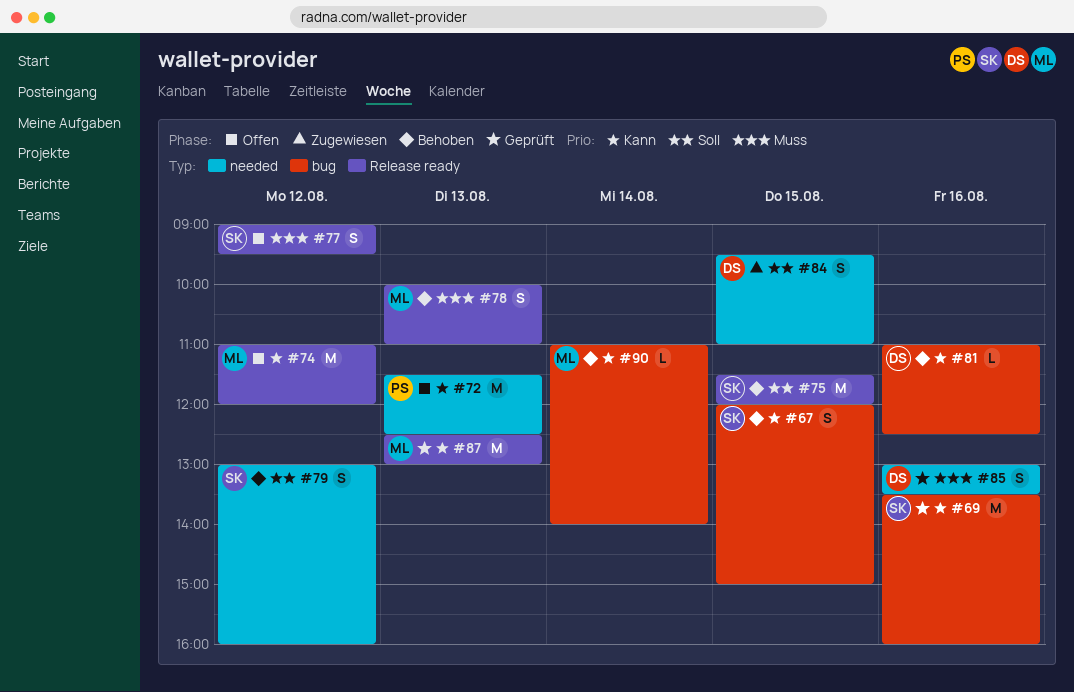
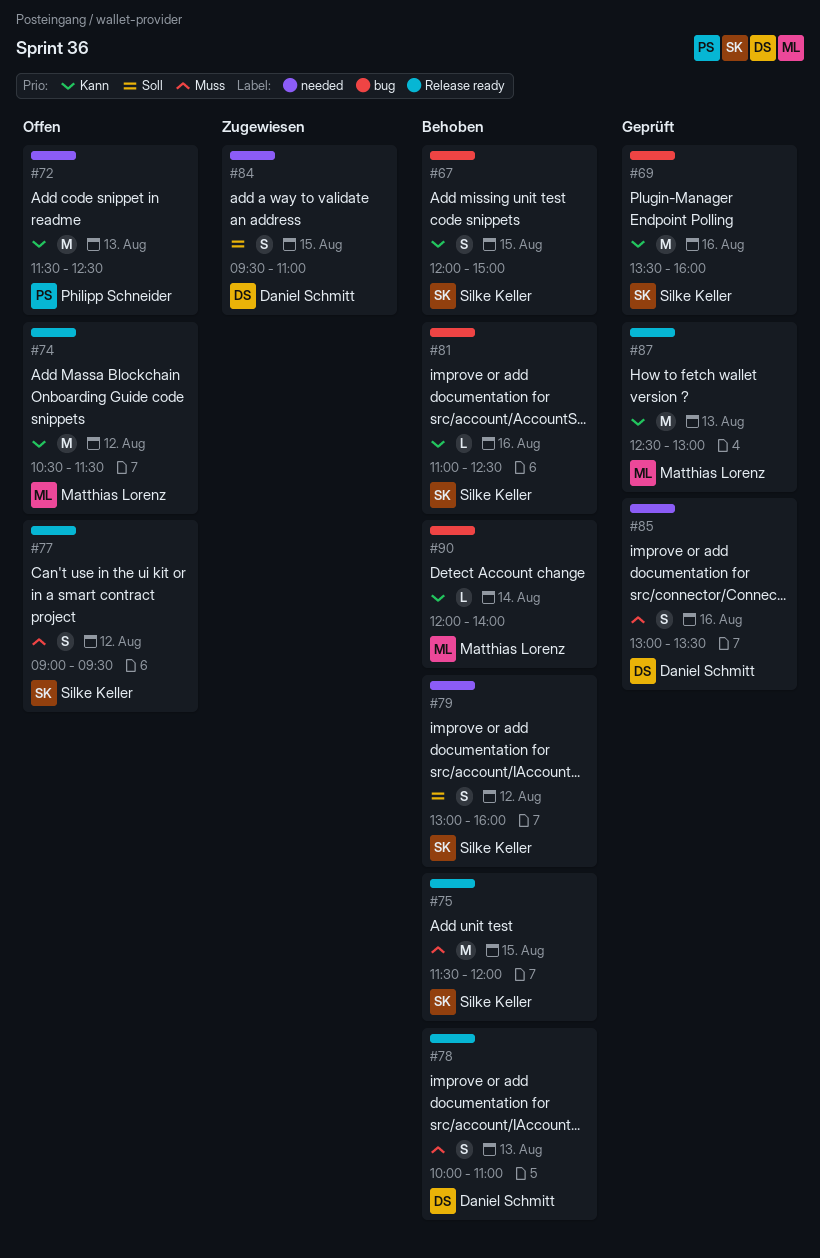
#74, begins: 11:00 -> 10:30
#74, ends: 12:00 -> 11:30
#75, priority: Soll -> Muss
#78, owner: Matthias Lorenz -> Daniel Schmitt
#81, owner: Daniel Schmitt -> Silke Keller
#90, begins: 11:00 -> 12:00

